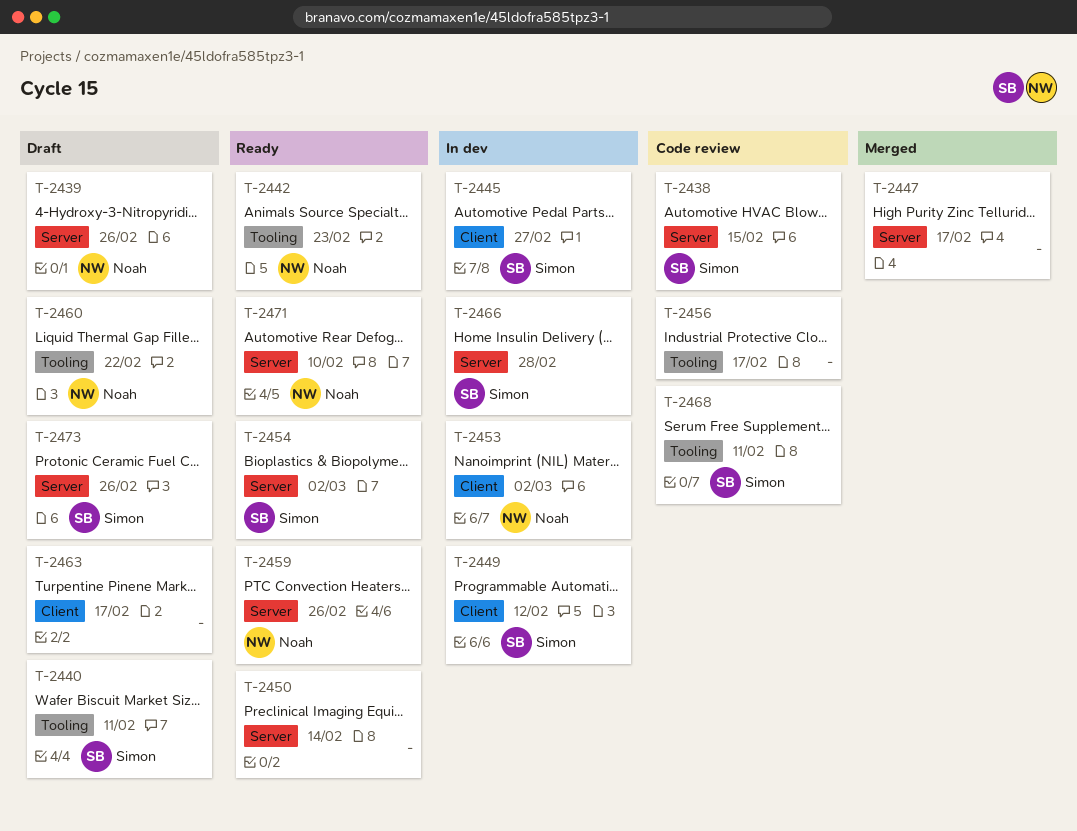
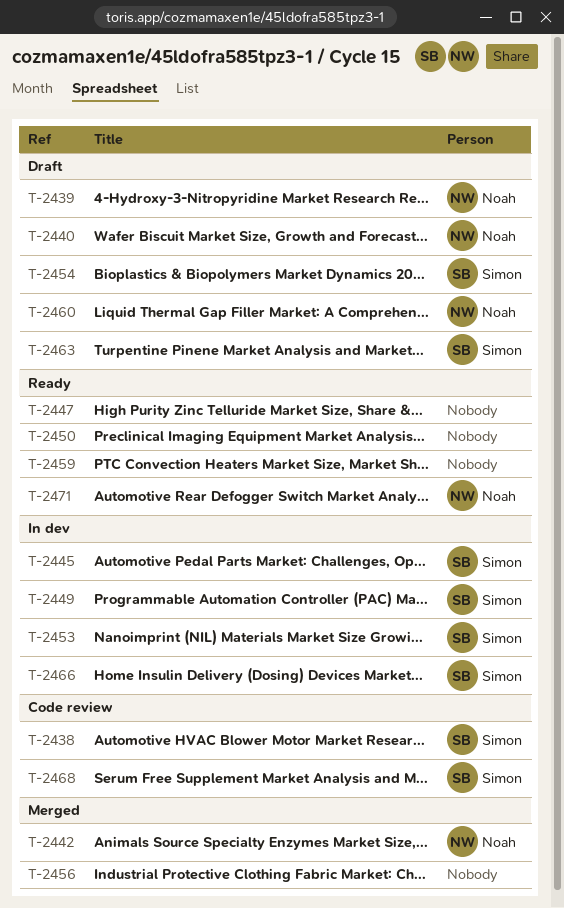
T-2440, owner: Simon -> Noah
T-2442, status: Ready -> Merged
T-2447, status: Merged -> Ready
T-2453, owner: Noah -> Simon
T-2454, status: Ready -> Draft
T-2456, status: Code review -> Merged
T-2459, owner: Noah -> none
T-2463, owner: none -> Simon
T-2473: present -> none

